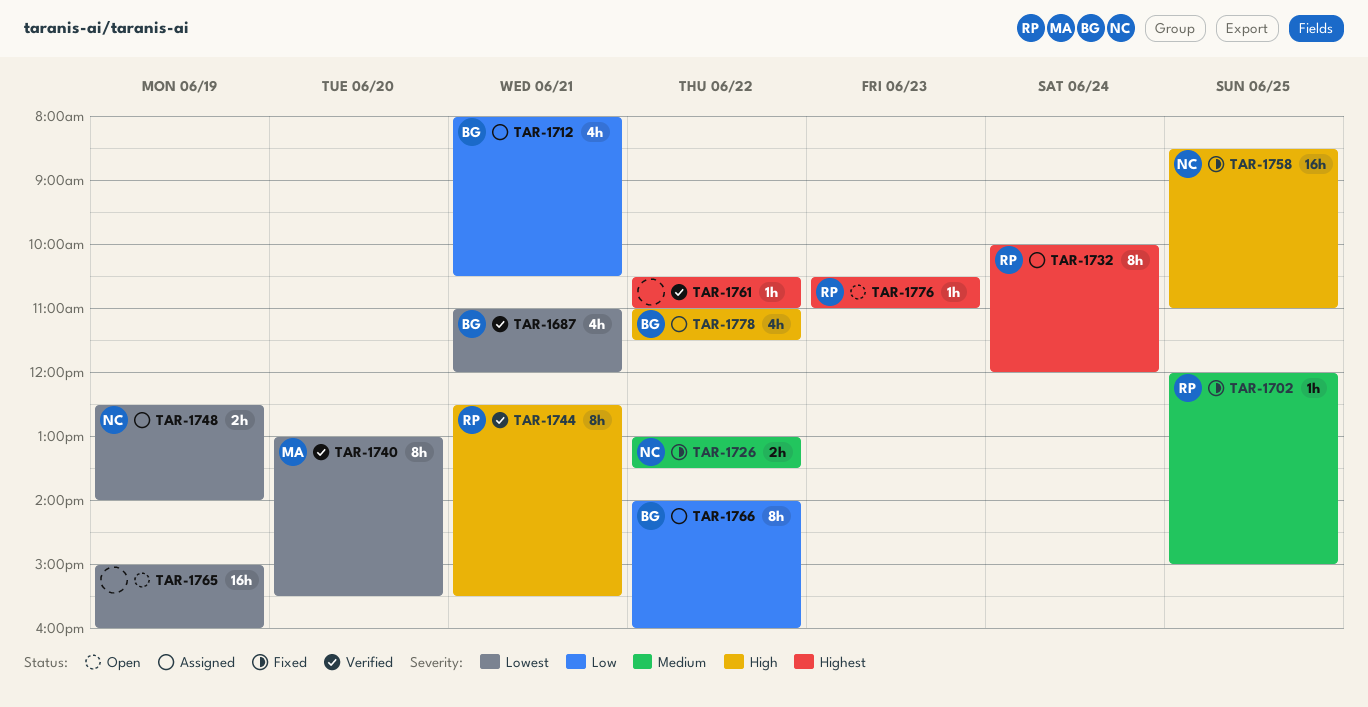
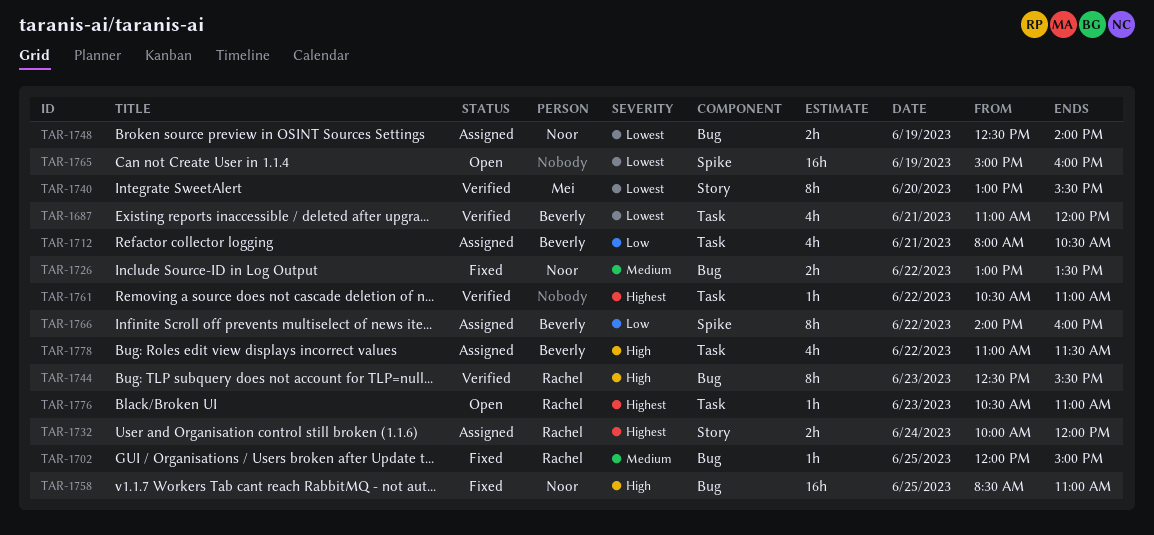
TAR-1732, estimate: 8h -> 2h
TAR-1744, day: Jun 21 -> Jun 23

